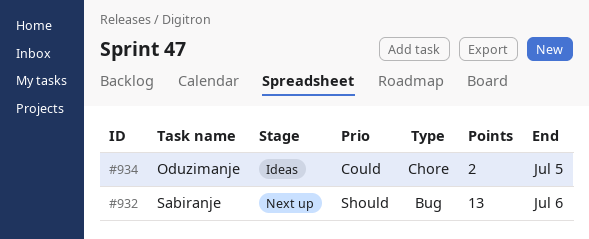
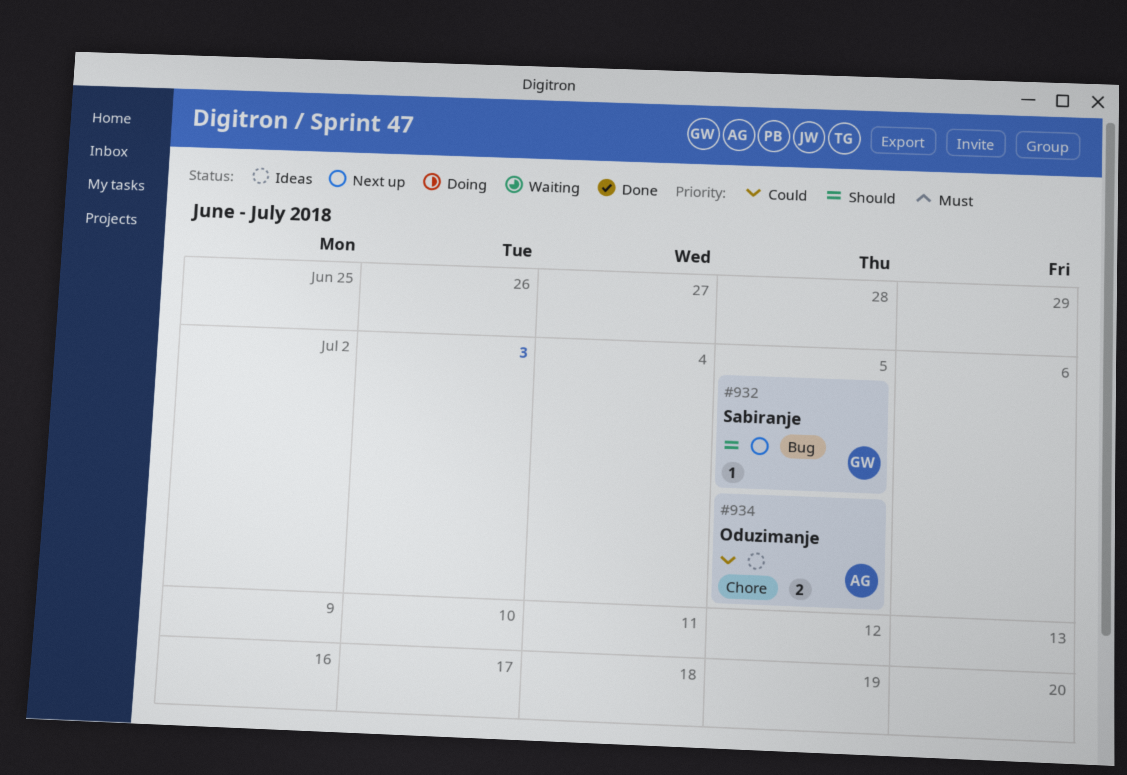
#932, estimate: 13 -> 1
#932, due: Jul 6 -> Jul 5

